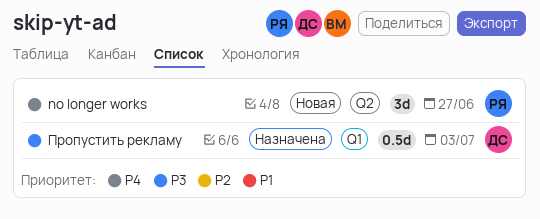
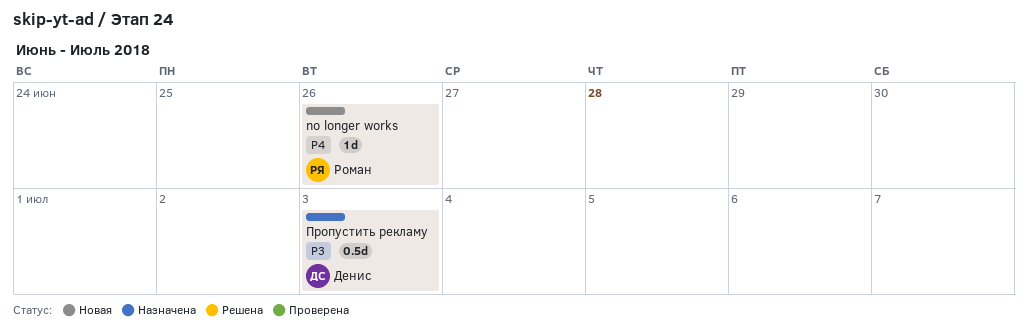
no longer works, estimate: 3d -> 1d
no longer works, due: Jun 27 -> Jun 26

